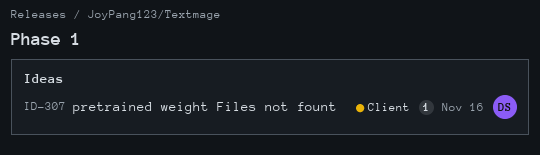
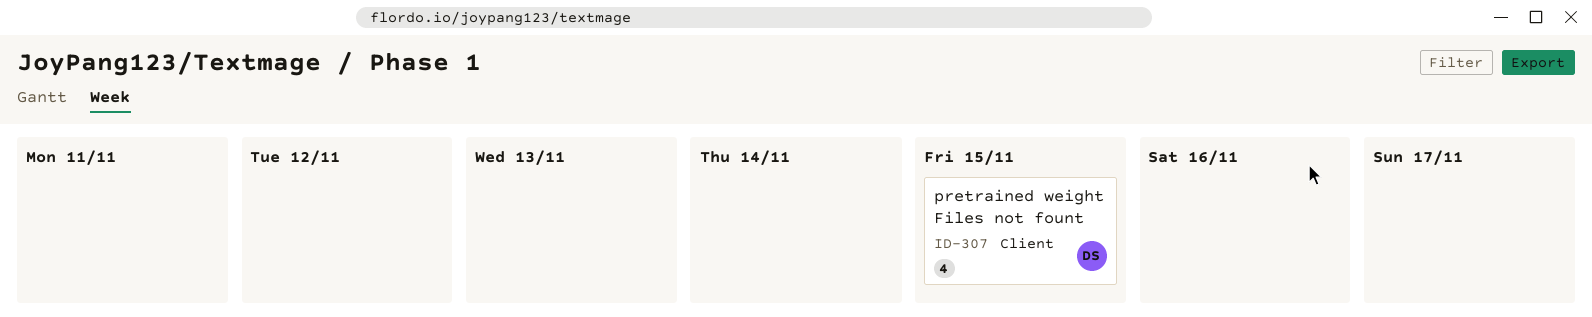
ID-307, estimate: 1 -> 4
ID-307, due: Nov 16 -> Nov 15

